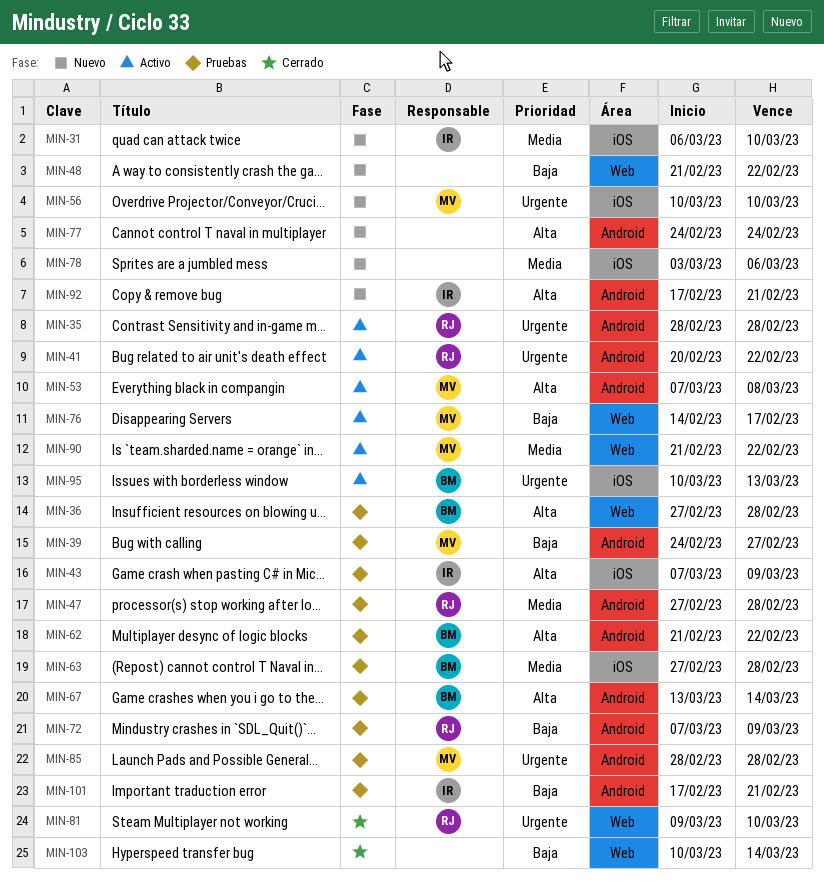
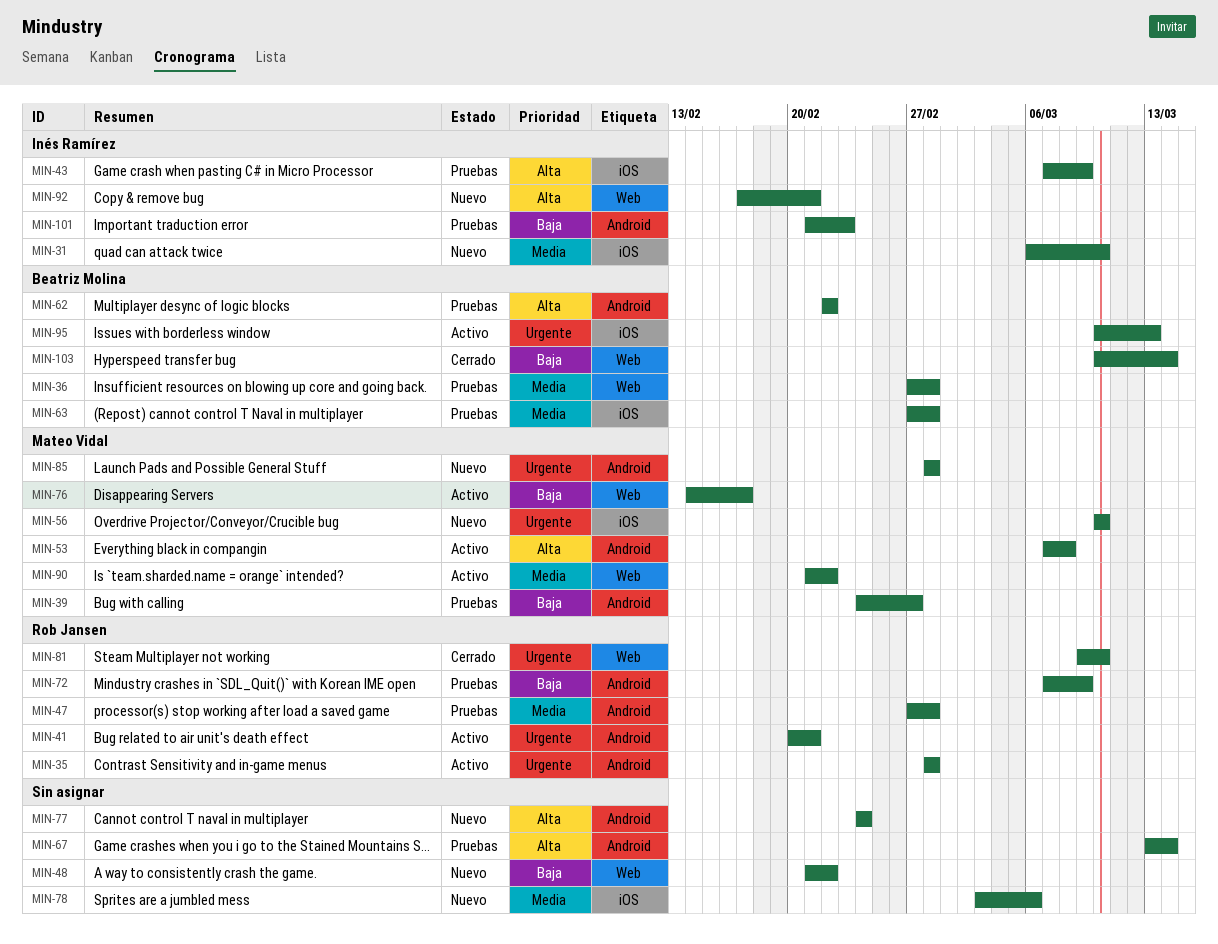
MIN-36, priority: Alta -> Media
MIN-41, due: Feb 22 -> Feb 21
MIN-62, start: Feb 21 -> Feb 22
MIN-67, owner: Beatriz Molina -> none
MIN-85, status: Pruebas -> Nuevo
MIN-92, label: Android -> Web
MIN-101, start: Feb 17 -> Feb 21
MIN-101, due: Feb 21 -> Feb 23
MIN-103, owner: none -> Beatriz Molina

